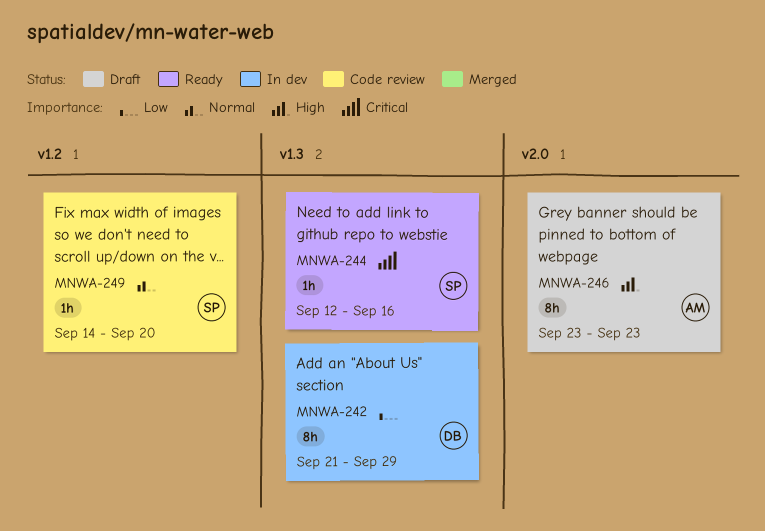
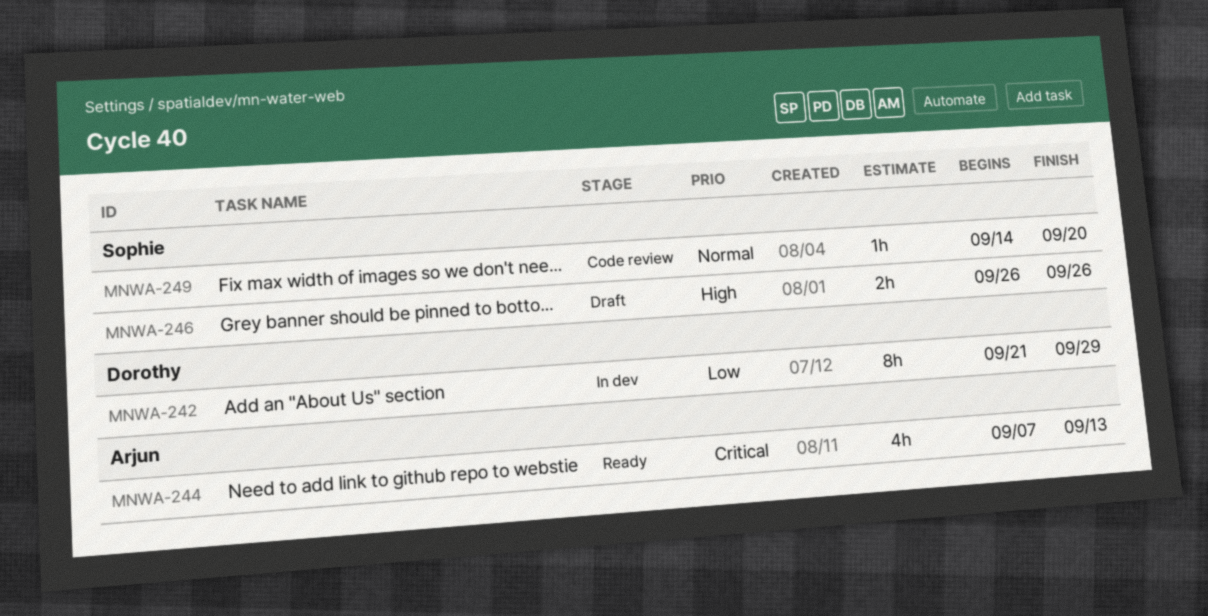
MNWA-244, owner: Sophie -> Arjun
MNWA-244, estimate: 1h -> 4h
MNWA-244, start: Sep 12 -> Sep 7
MNWA-244, due: Sep 16 -> Sep 13
MNWA-246, owner: Arjun -> Sophie
MNWA-246, estimate: 8h -> 2h
MNWA-246, start: Sep 23 -> Sep 26
MNWA-246, due: Sep 23 -> Sep 26

